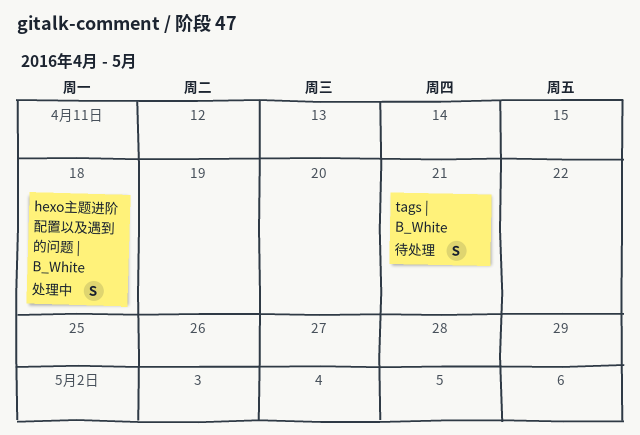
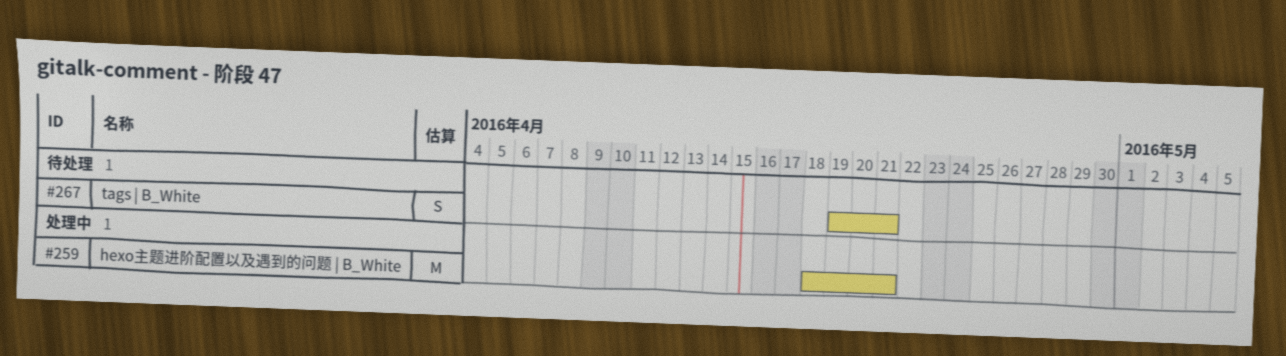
hexo主题进阶配置以及遇到的问题 | B_White, estimate: S -> M
hexo主题进阶配置以及遇到的问题 | B_White, due: Apr 18 -> Apr 21

